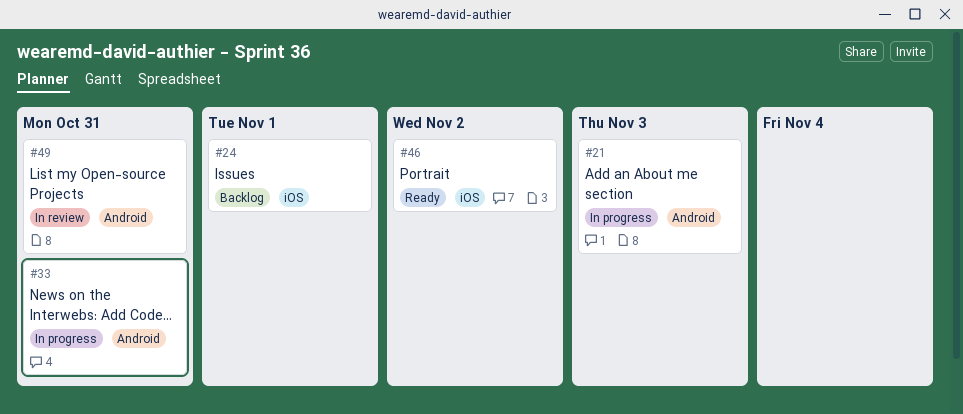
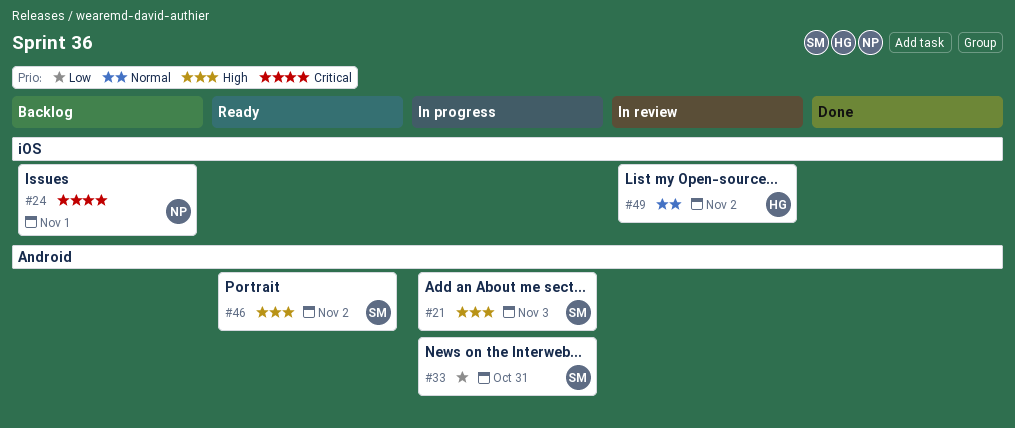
#46, label: iOS -> Android
#49, label: Android -> iOS
#49, due: Oct 31 -> Nov 2

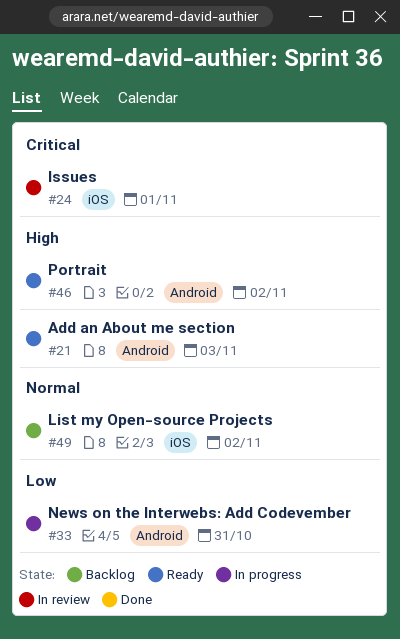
#21, status: In progress -> Ready
#24, status: Backlog -> In review
#49, status: In review -> Backlog

